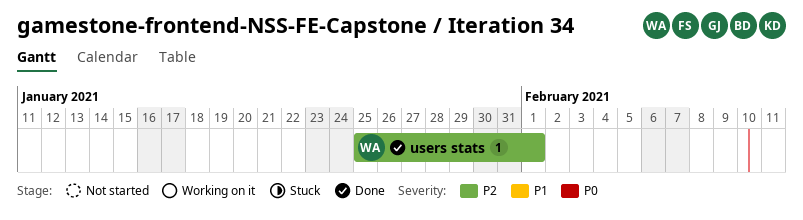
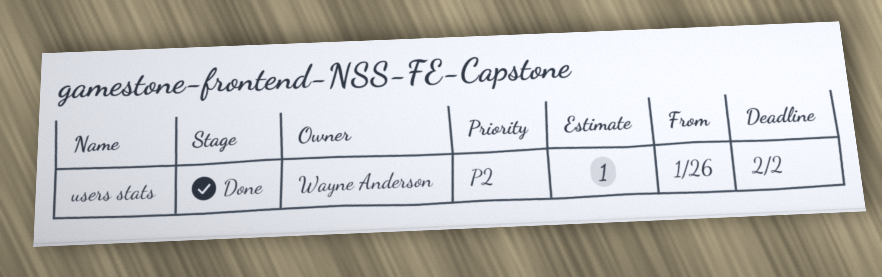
users stats, start: Jan 25 -> Jan 26
users stats, due: Feb 1 -> Feb 2

